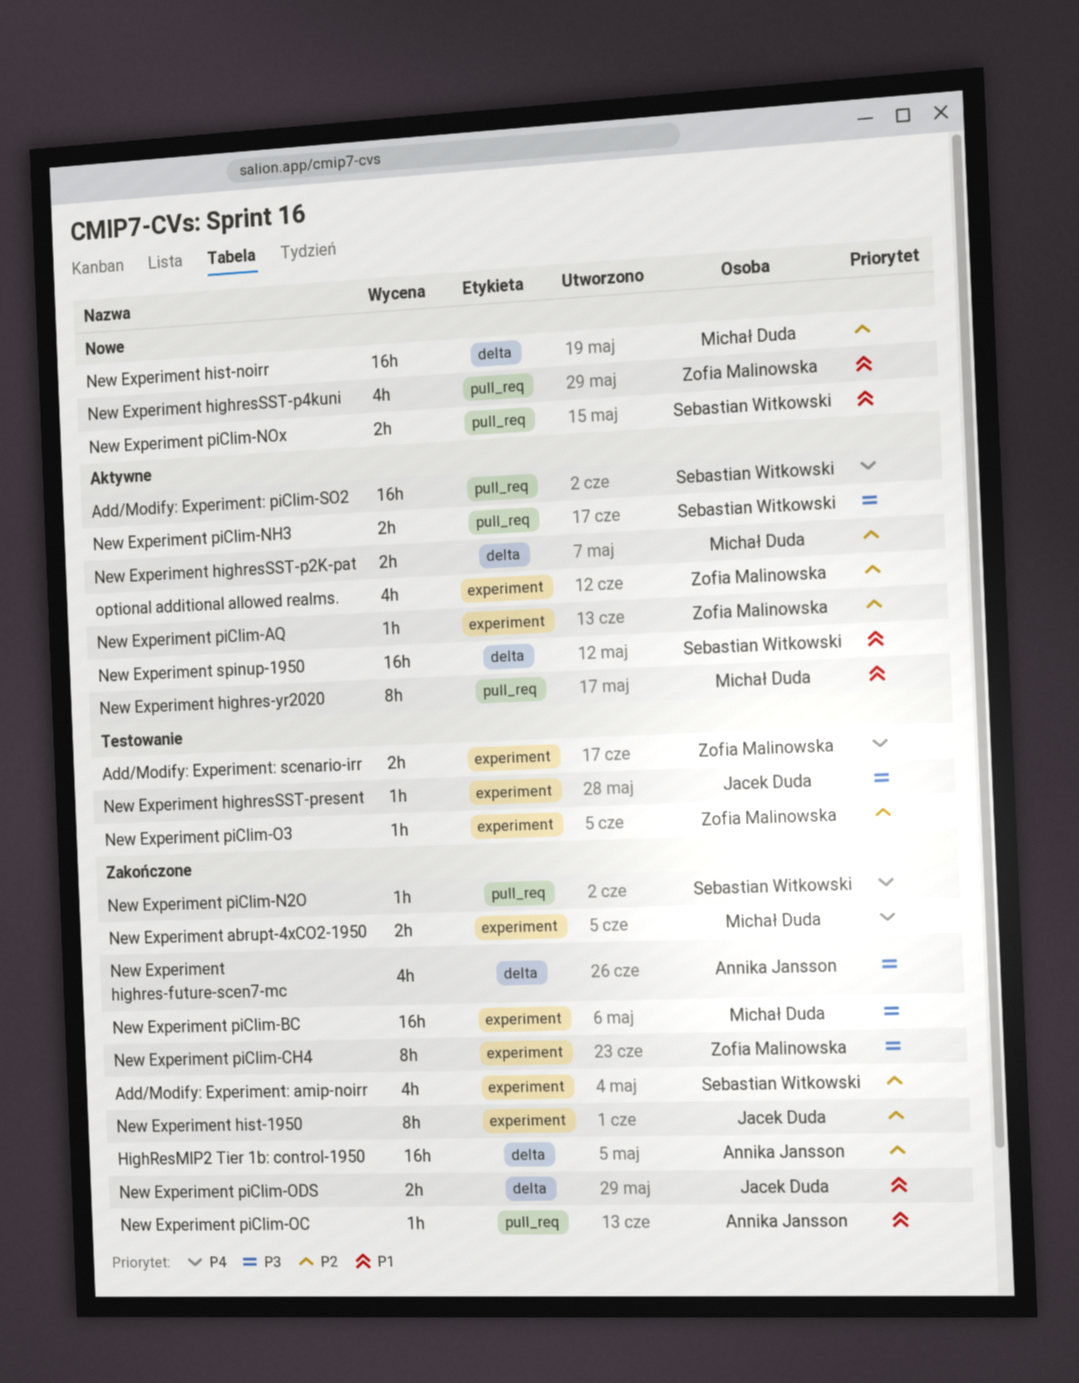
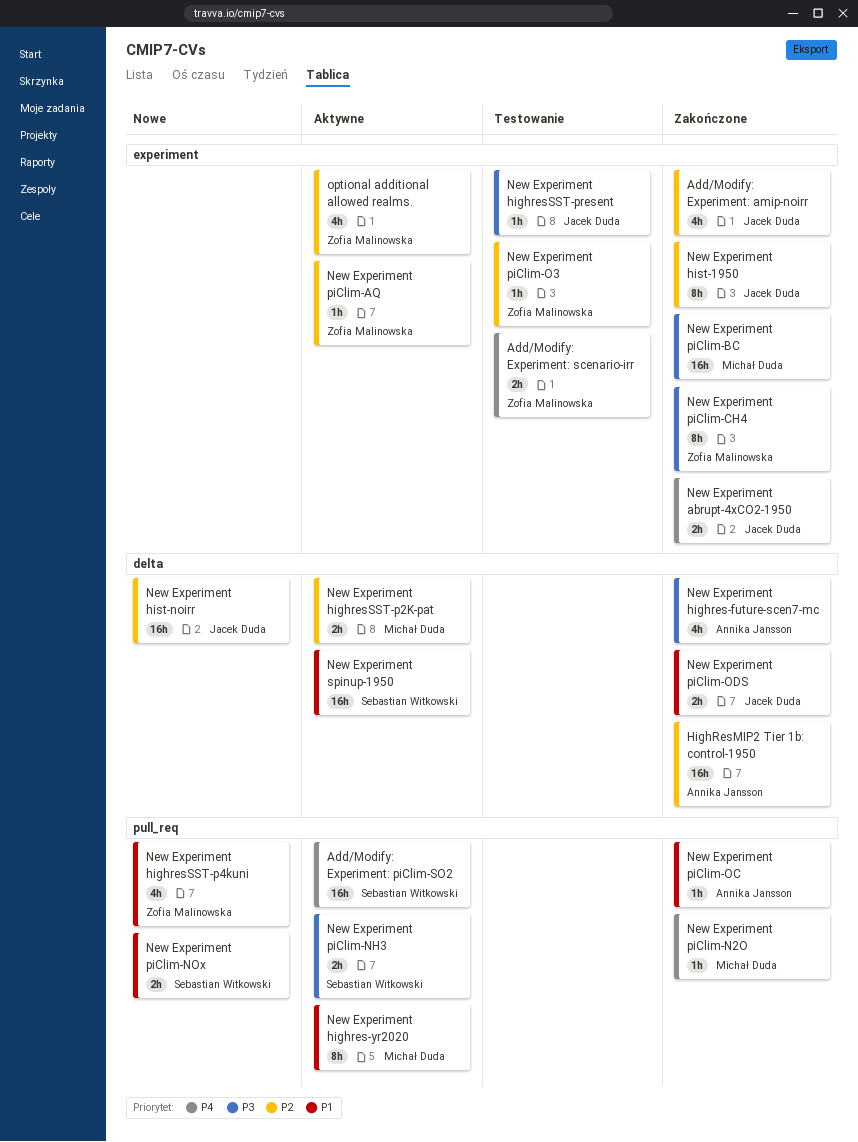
Add/Modify: Experiment: amip-noirr, owner: Sebastian Witkowski -> Jacek Duda
New Experiment abrupt-4xCO2-1950, owner: Michał Duda -> Jacek Duda
New Experiment hist-noirr, owner: Michał Duda -> Jacek Duda
New Experiment piClim-N2O, owner: Sebastian Witkowski -> Michał Duda

